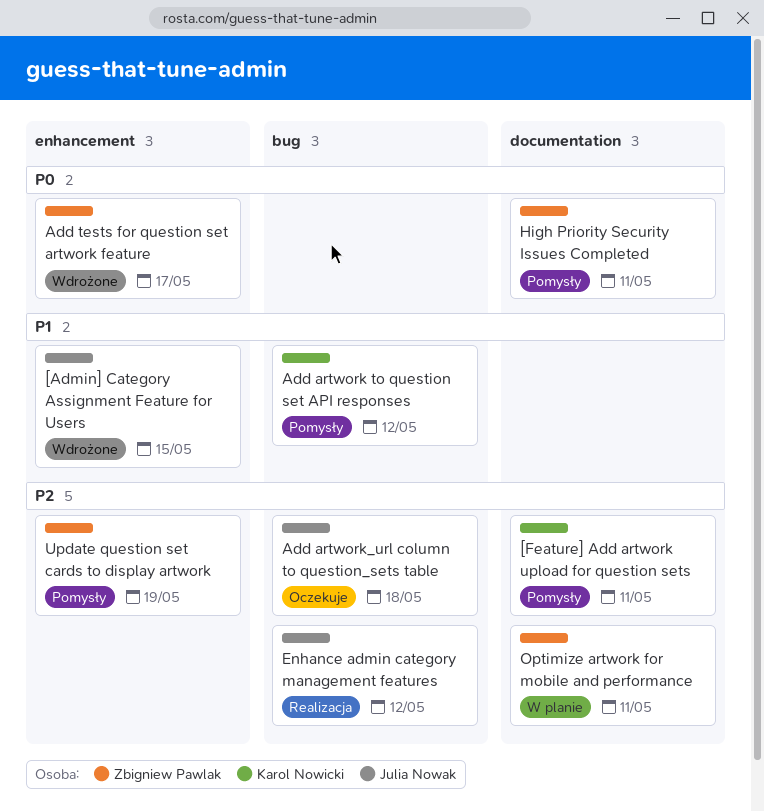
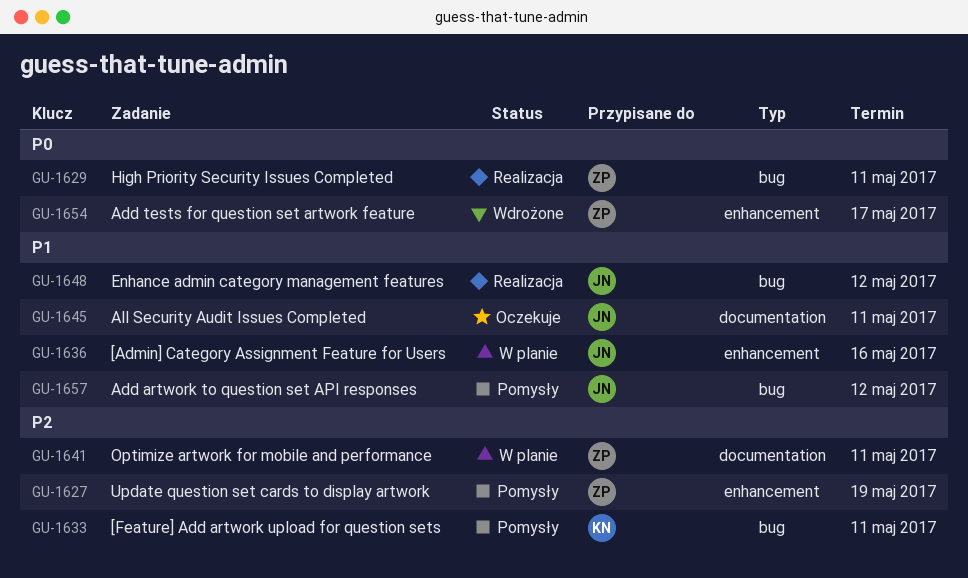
[Admin] Category Assignment Feature for Users, status: Wdrożone -> W planie
[Admin] Category Assignment Feature for Users, due: May 15 -> May 16
[Feature] Add artwork upload for question sets, label: documentation -> bug
Add artwork to question set API responses, owner: Karol Nowicki -> Julia Nowak
Add artwork_url column to question_sets table: present -> none
All Security Audit Issues Completed: none -> present
Enhance admin category management features, priority: P2 -> P1
High Priority Security Issues Completed, status: Pomysły -> Realizacja
High Priority Security Issues Completed, label: documentation -> bug

